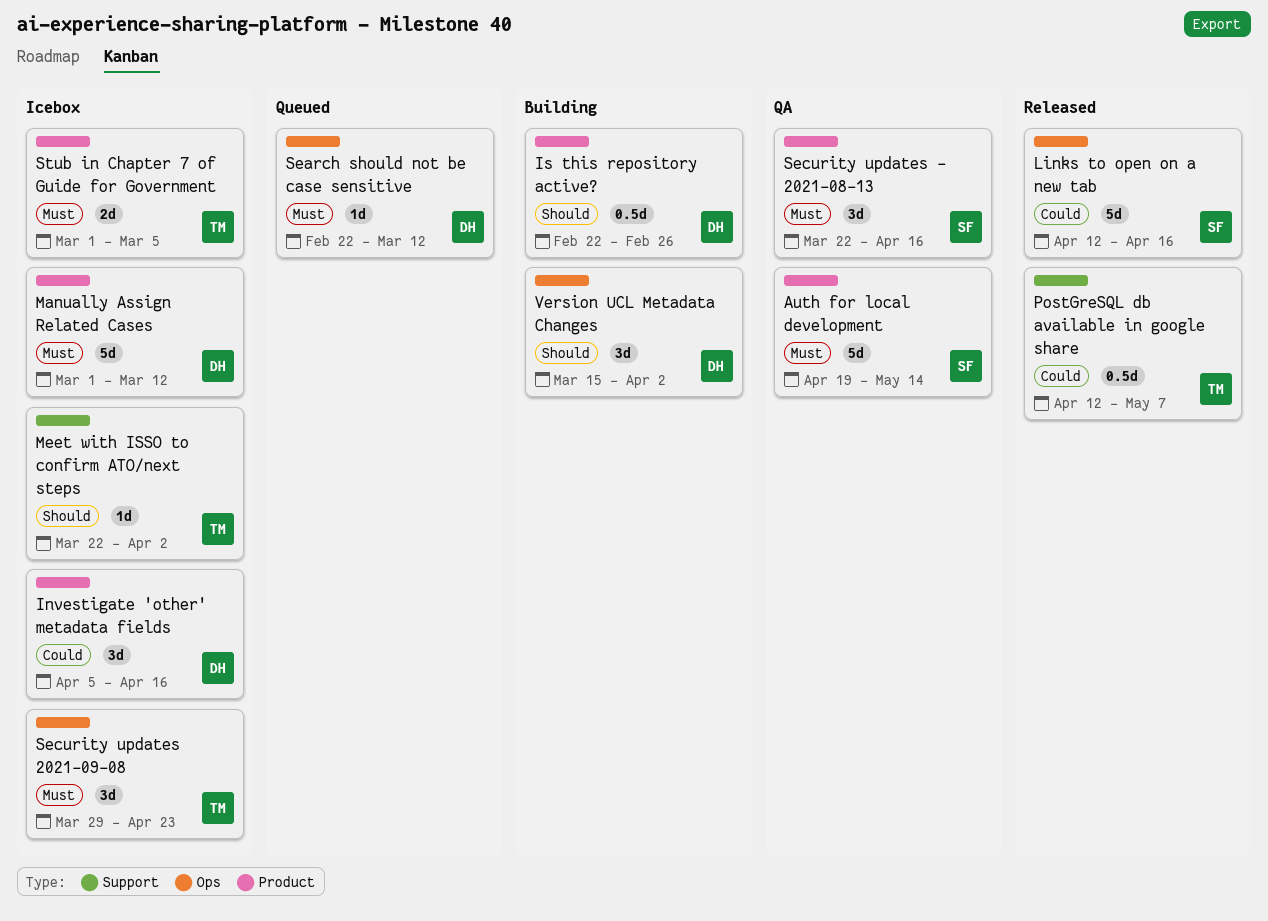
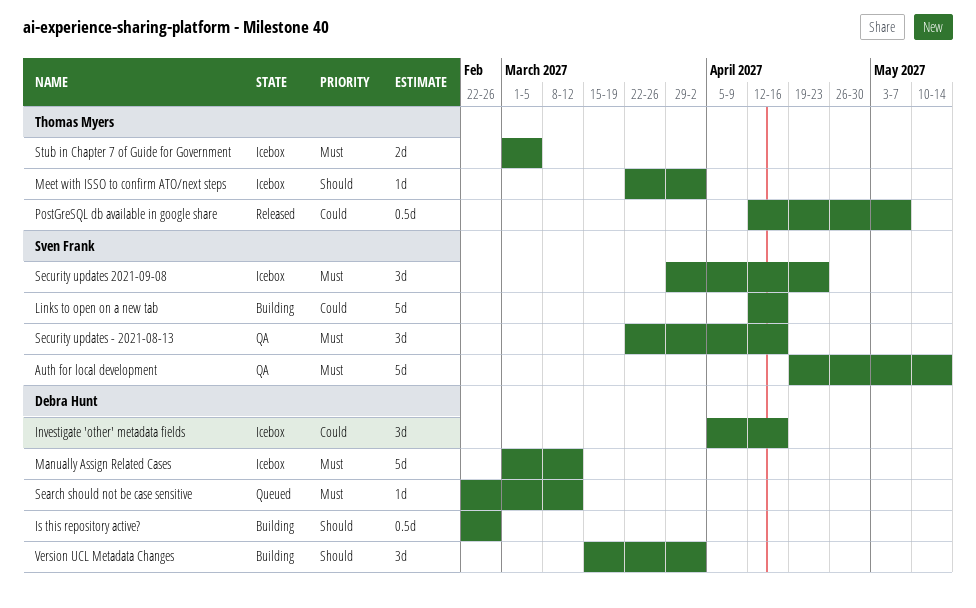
Links to open on a new tab, status: Released -> Building
Security updates 2021-09-08, owner: Thomas Myers -> Sven Frank

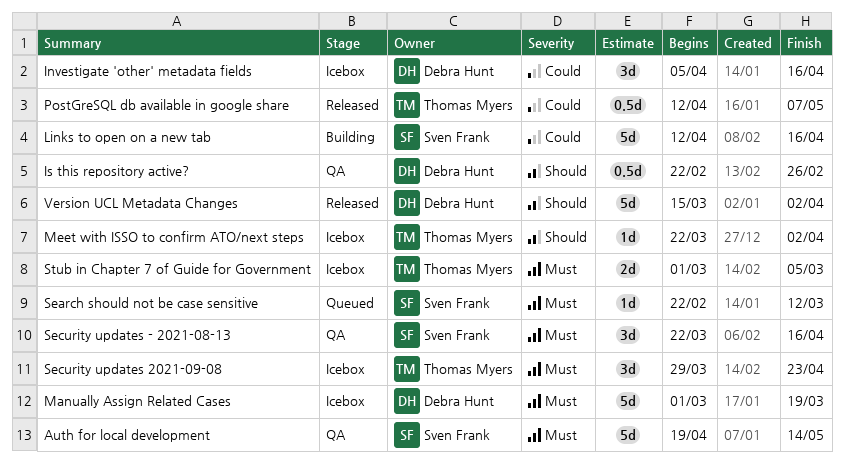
Is this repository active?, status: Building -> QA
Manually Assign Related Cases, due: Mar 12 -> Mar 19
Search should not be case sensitive, owner: Debra Hunt -> Sven Frank
Security updates 2021-09-08, owner: Sven Frank -> Thomas Myers
Version UCL Metadata Changes, status: Building -> Released
Version UCL Metadata Changes, estimate: 3d -> 5d

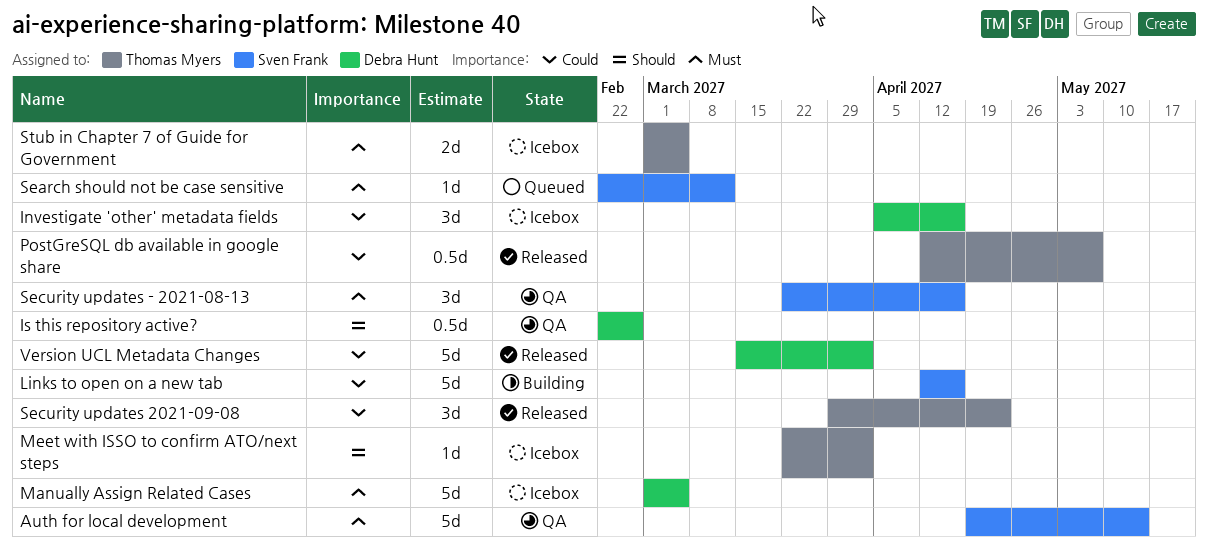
Manually Assign Related Cases, due: Mar 19 -> Mar 5
Security updates 2021-09-08, status: Icebox -> Released
Security updates 2021-09-08, priority: Must -> Could
Version UCL Metadata Changes, priority: Should -> Could

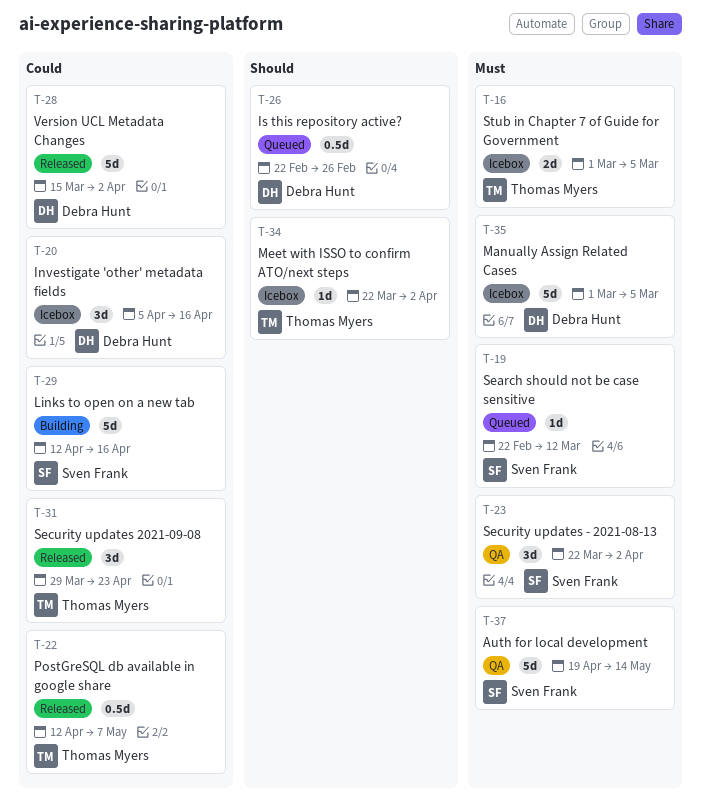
Is this repository active?, status: QA -> Queued
Security updates - 2021-08-13, due: Apr 16 -> Apr 2

